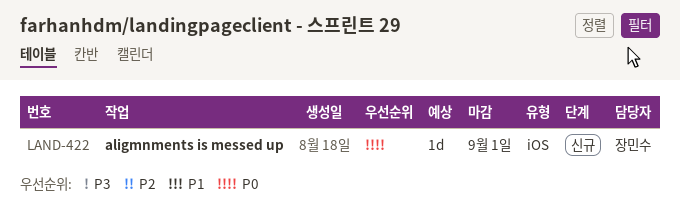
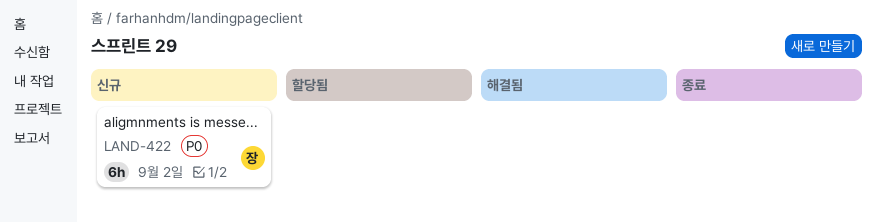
LAND-422, estimate: 1d -> 6h
LAND-422, due: Sep 1 -> Sep 2

